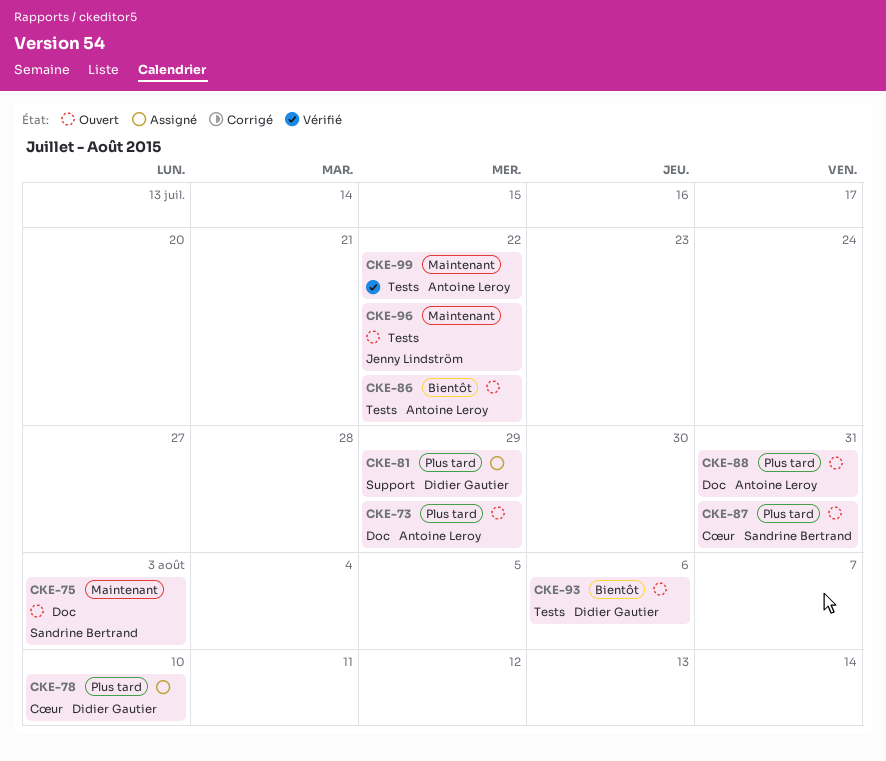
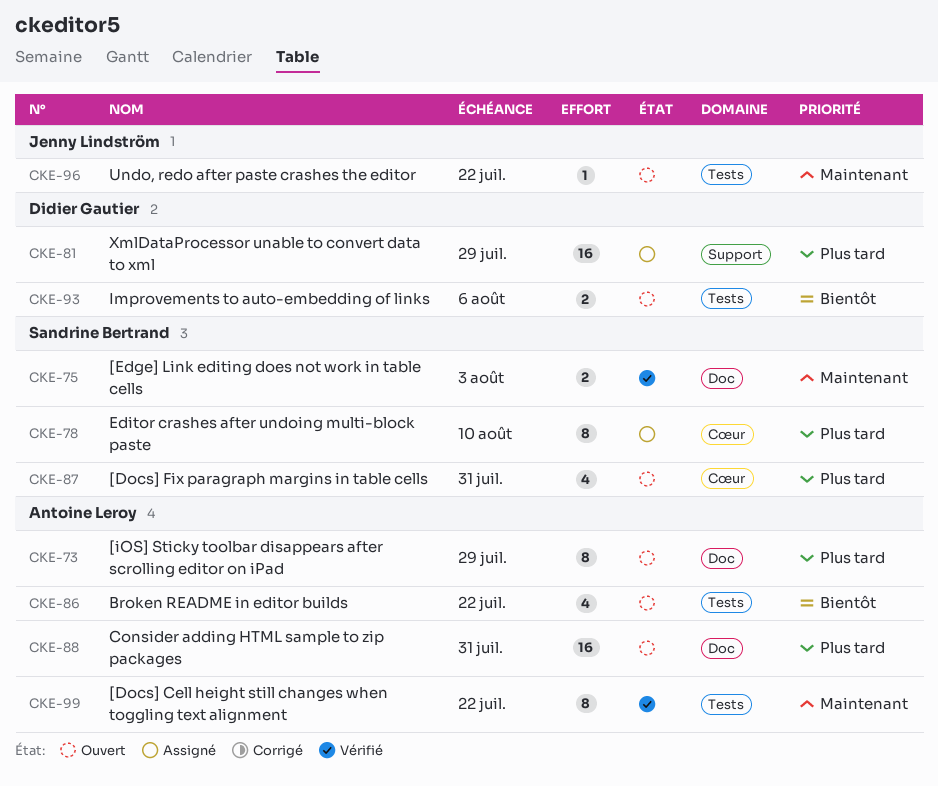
CKE-75, status: Ouvert -> Vérifié
CKE-78, owner: Didier Gautier -> Sandrine Bertrand

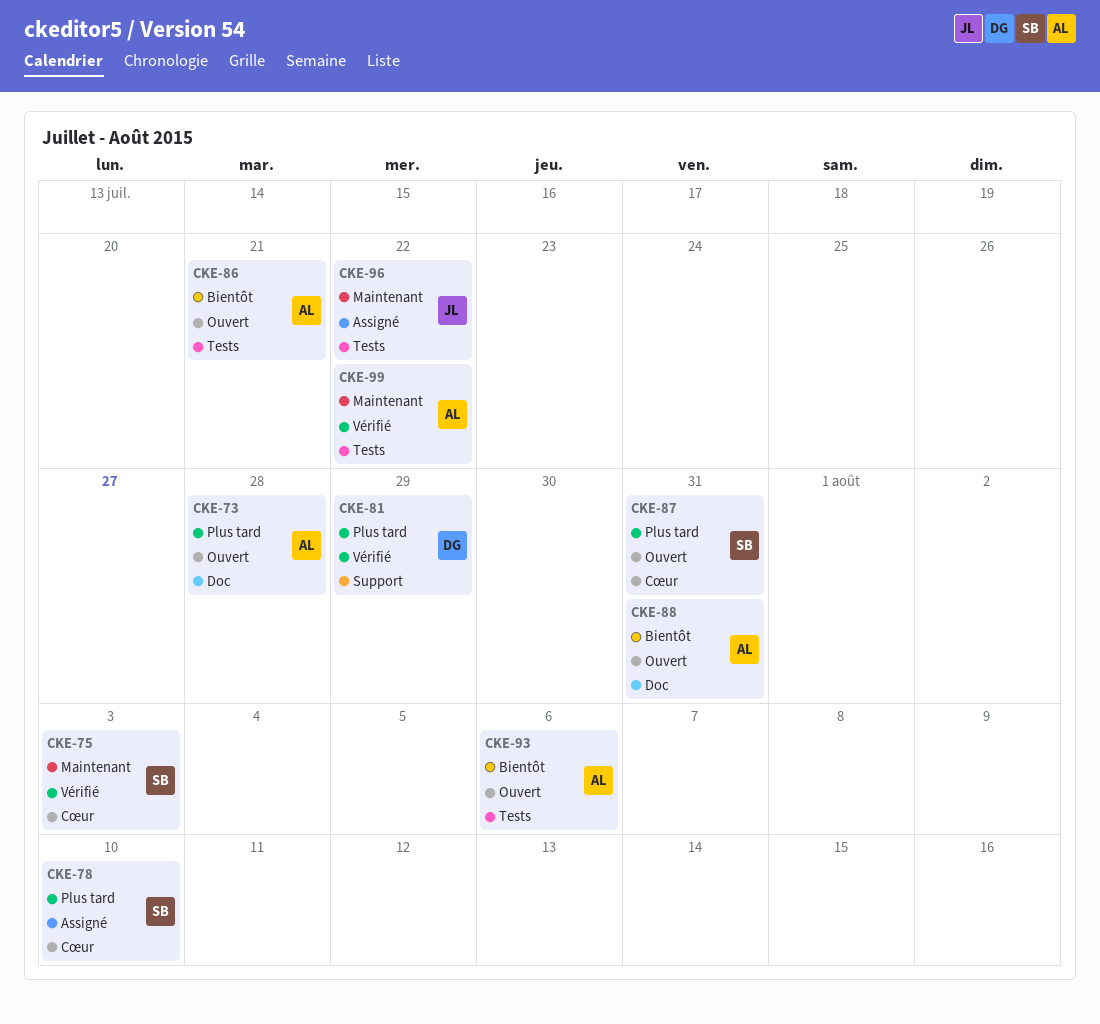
CKE-73, due: Jul 29 -> Jul 28
CKE-75, label: Doc -> Cœur
CKE-81, status: Assigné -> Vérifié
CKE-86, due: Jul 22 -> Jul 21
CKE-88, priority: Plus tard -> Bientôt
CKE-93, owner: Didier Gautier -> Antoine Leroy
CKE-96, status: Ouvert -> Assigné

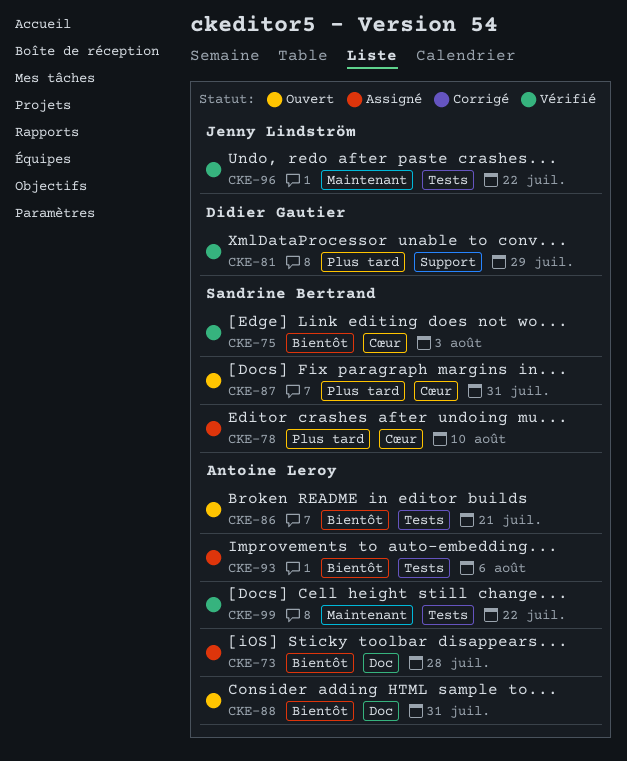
CKE-73, status: Ouvert -> Assigné
CKE-73, priority: Plus tard -> Bientôt
CKE-75, priority: Maintenant -> Bientôt
CKE-93, status: Ouvert -> Assigné
CKE-96, status: Assigné -> Vérifié

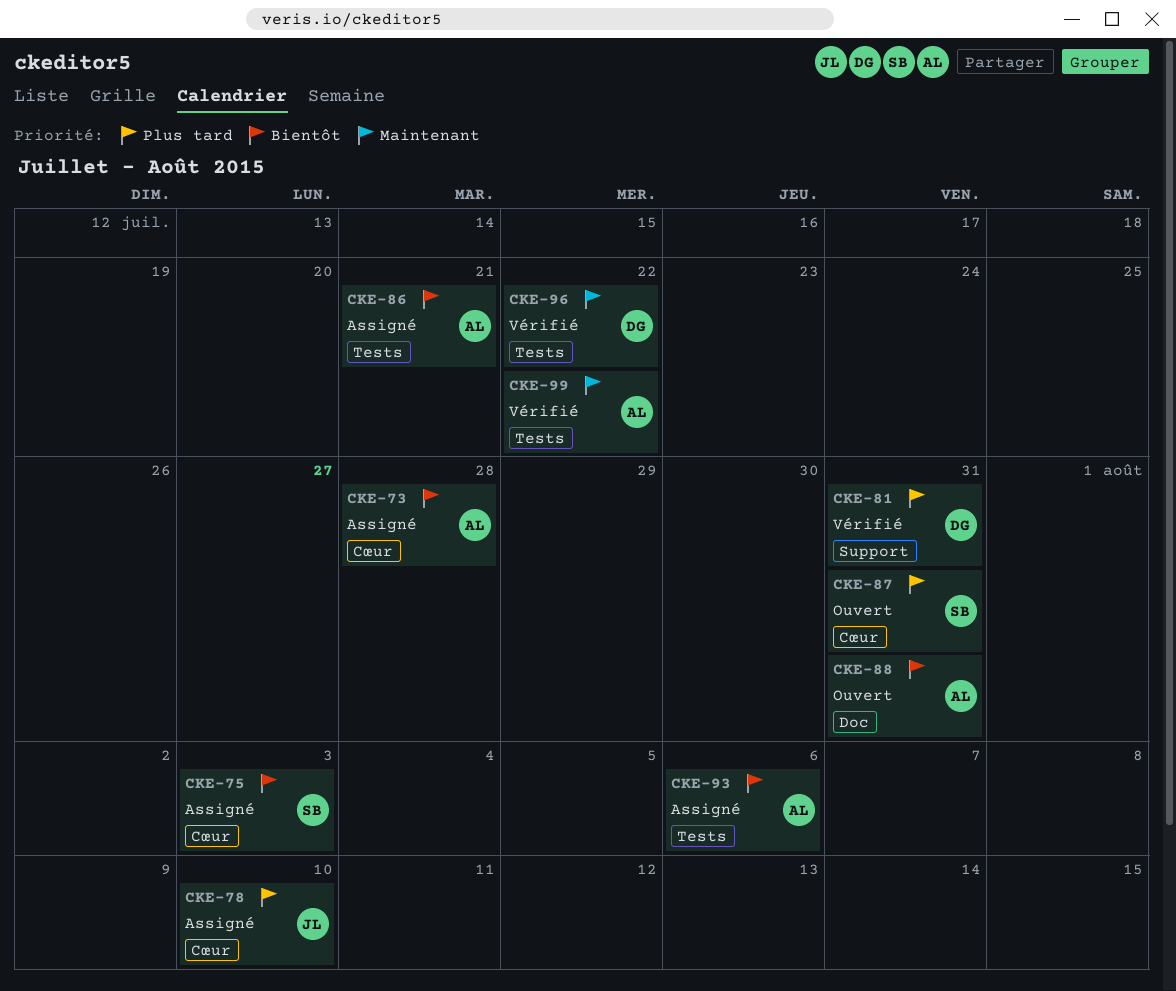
CKE-73, label: Doc -> Cœur
CKE-75, status: Vérifié -> Assigné
CKE-78, owner: Sandrine Bertrand -> Jenny Lindström
CKE-81, due: Jul 29 -> Jul 31
CKE-86, status: Ouvert -> Assigné
CKE-96, owner: Jenny Lindström -> Didier Gautier

